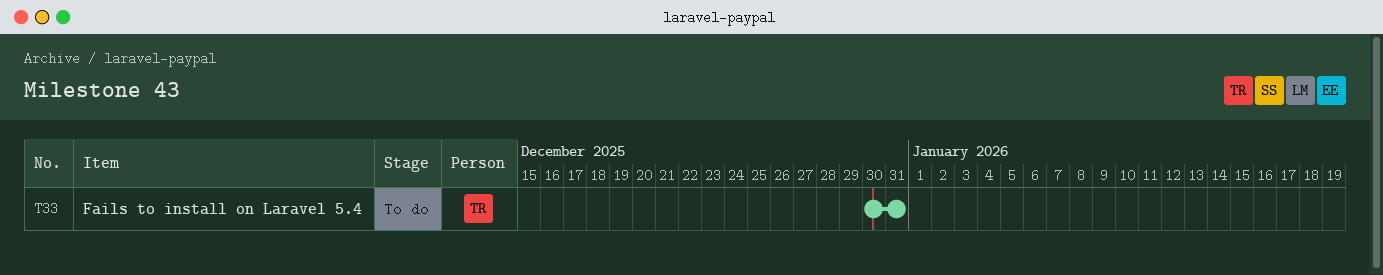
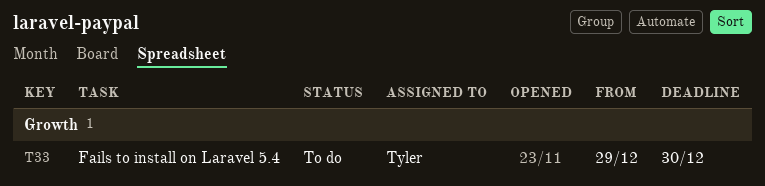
T33, start: Dec 30 -> Dec 29
T33, due: Dec 31 -> Dec 30

